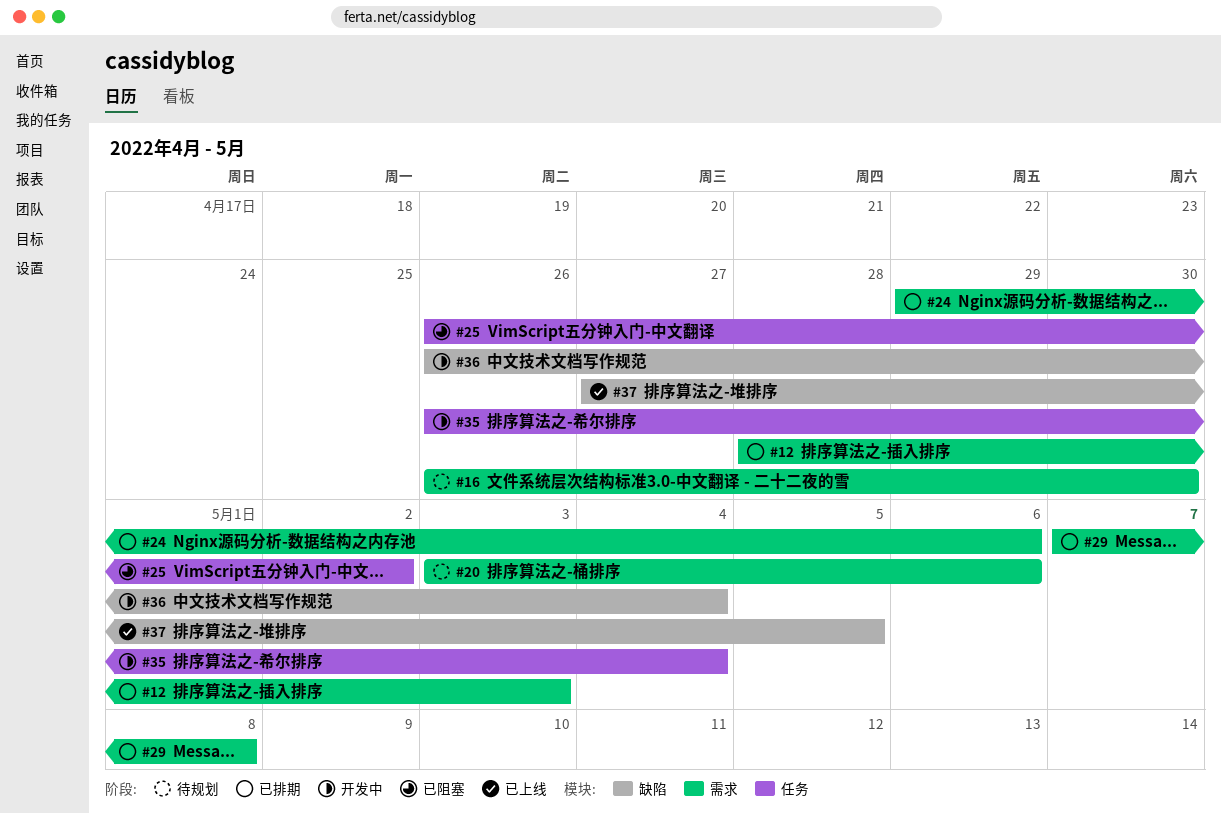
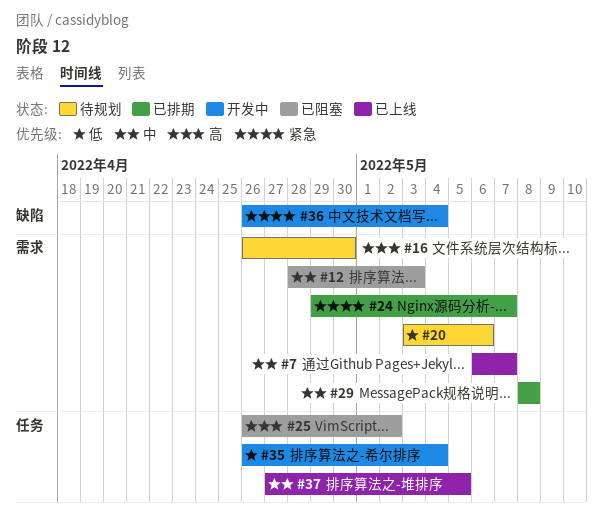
#7: none -> present
#12, status: 已排期 -> 已阻塞
#24, due: May 6 -> May 7
#29, start: May 7 -> May 8
#37, label: 缺陷 -> 任务

